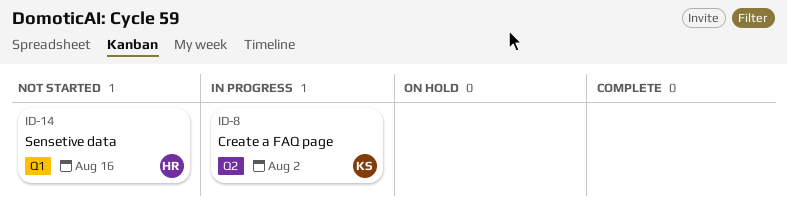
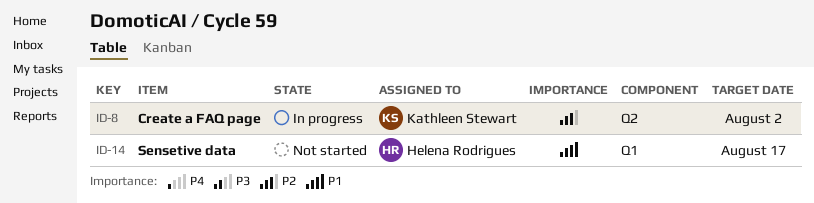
ID-14, due: Aug 16 -> Aug 17

